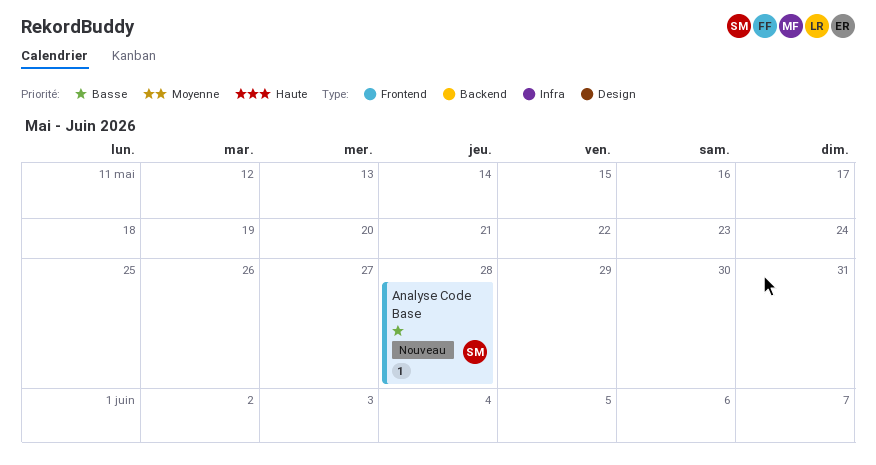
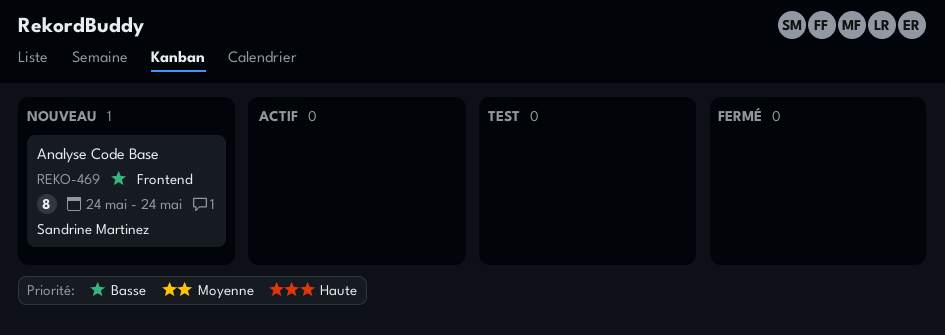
Analyse Code Base, estimate: 1 -> 8
Analyse Code Base, due: May 28 -> May 24

